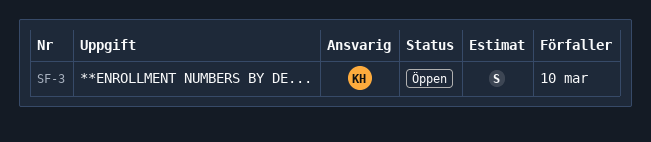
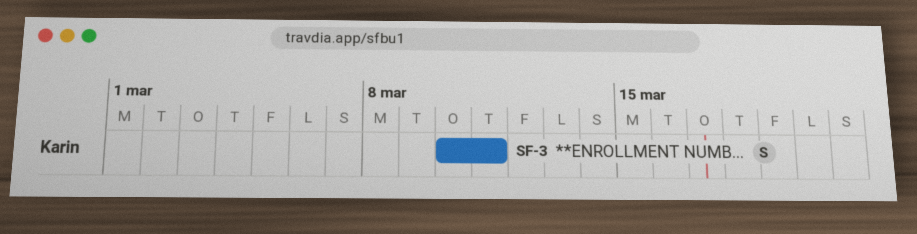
SF-3, due: Mar 10 -> Mar 11

